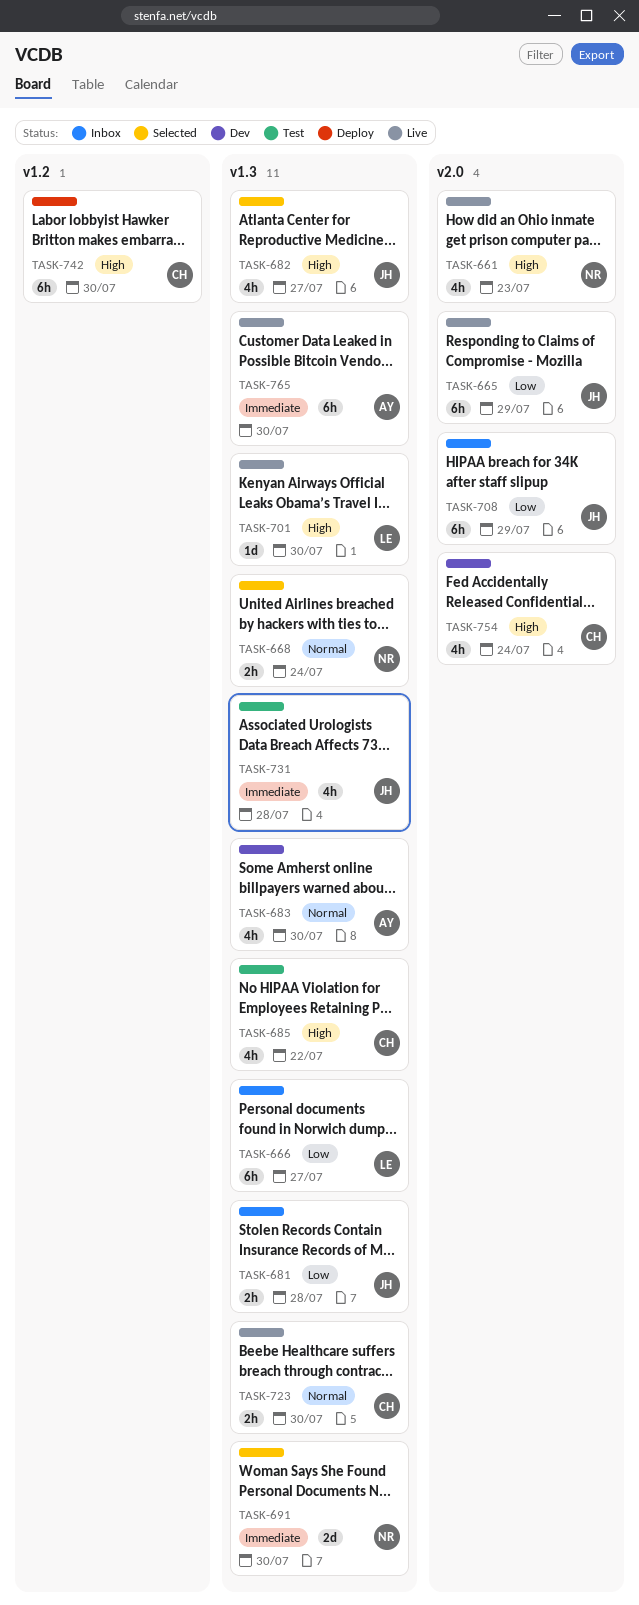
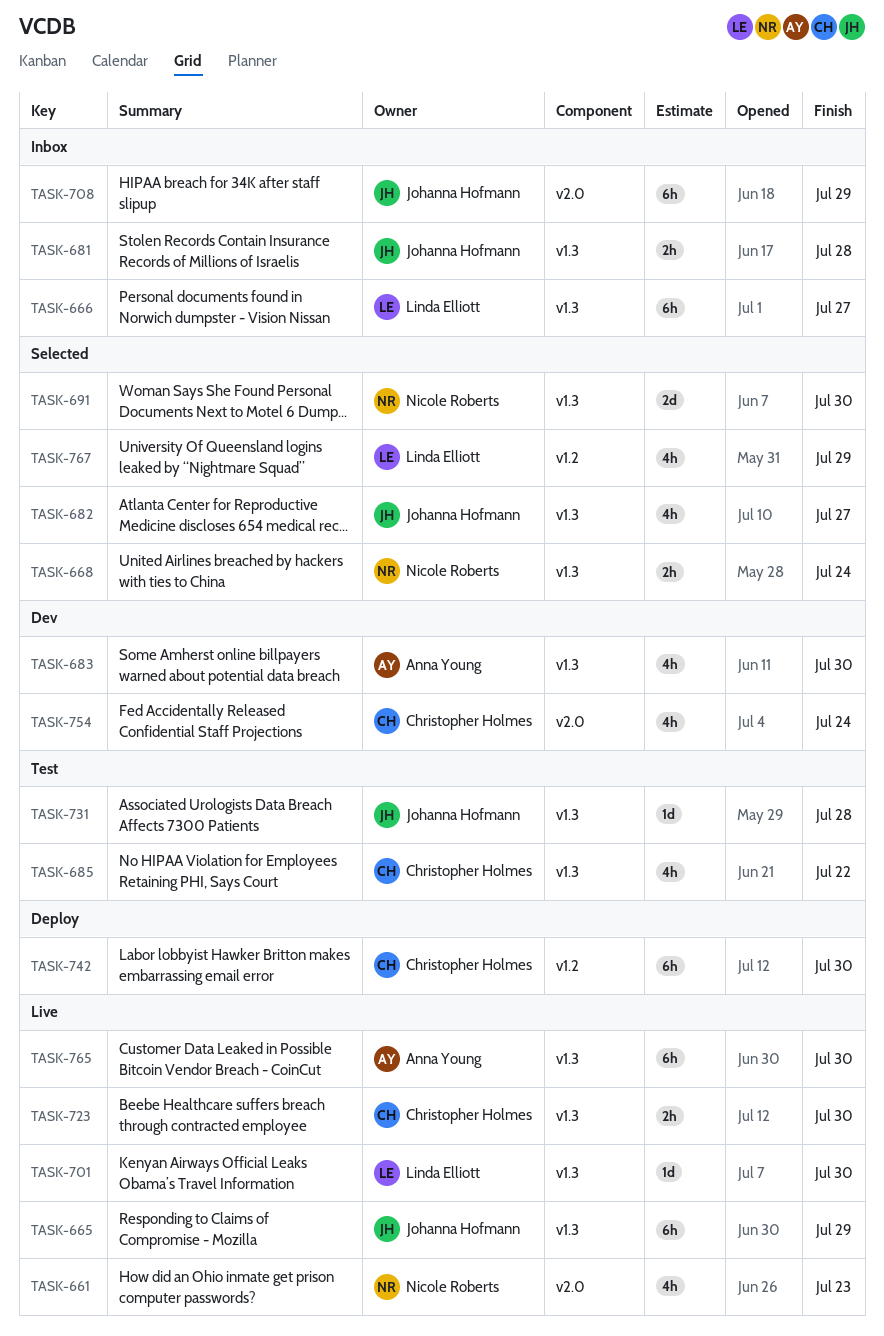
TASK-665, label: v2.0 -> v1.3
TASK-731, estimate: 4h -> 1d
TASK-767: none -> present

